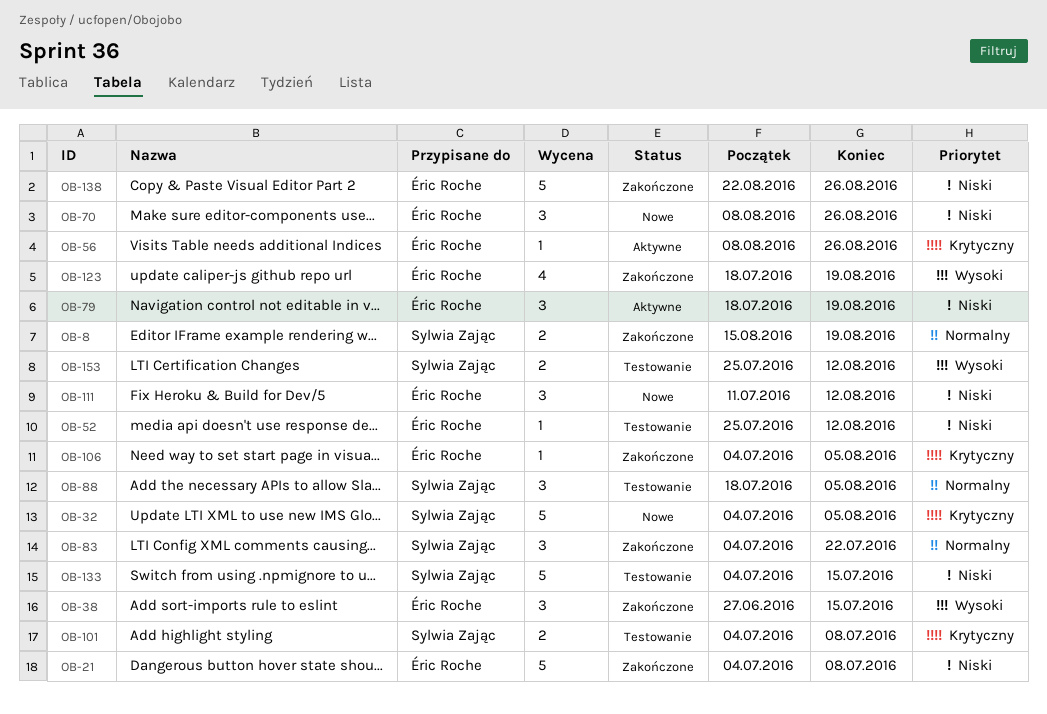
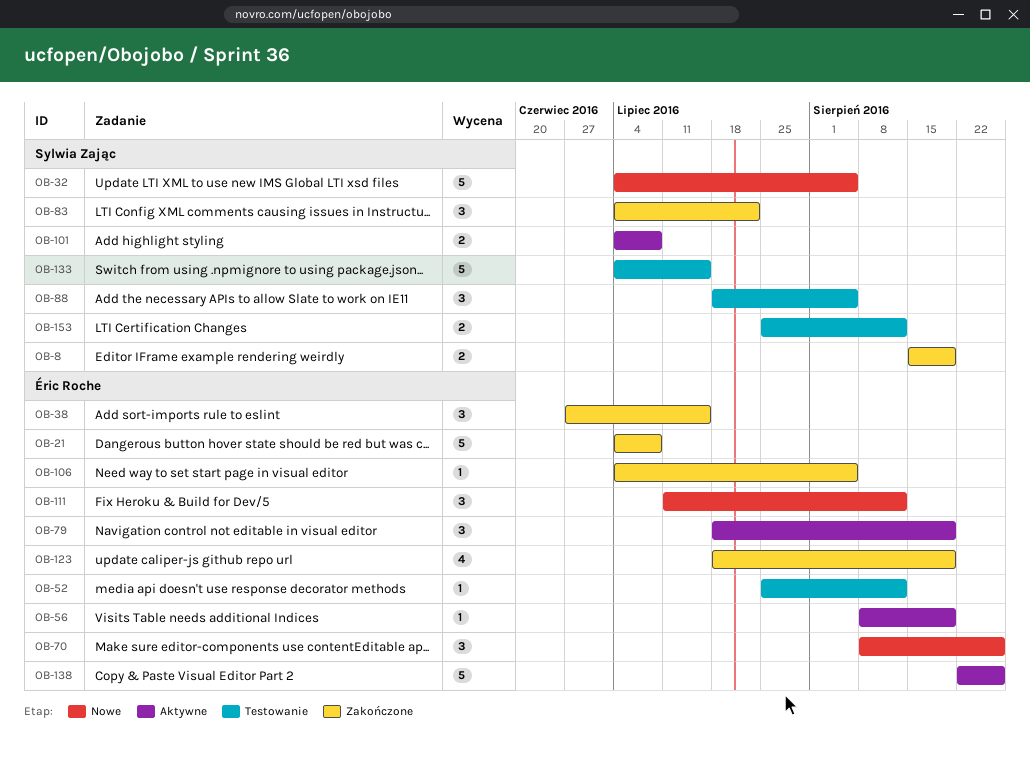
OB-56, due: Aug 26 -> Aug 19
OB-101, status: Testowanie -> Aktywne
OB-138, status: Zakończone -> Aktywne

